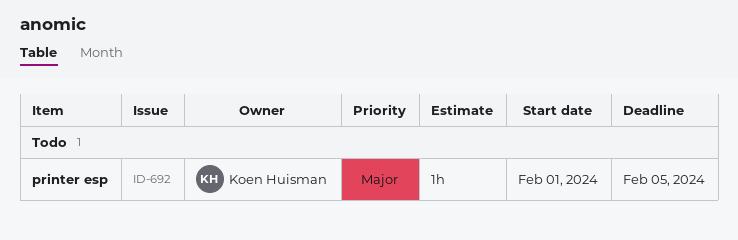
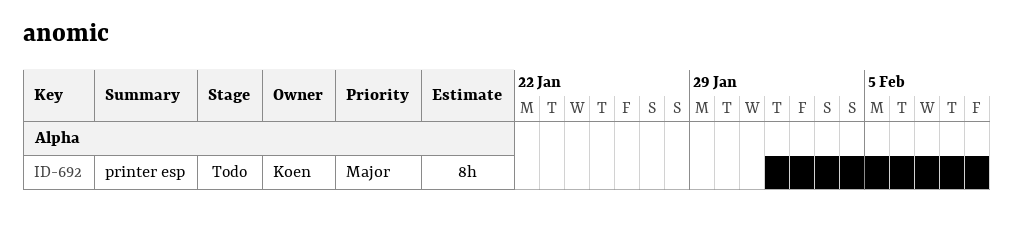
ID-692, estimate: 1h -> 8h
ID-692, due: Feb 5 -> Feb 9

